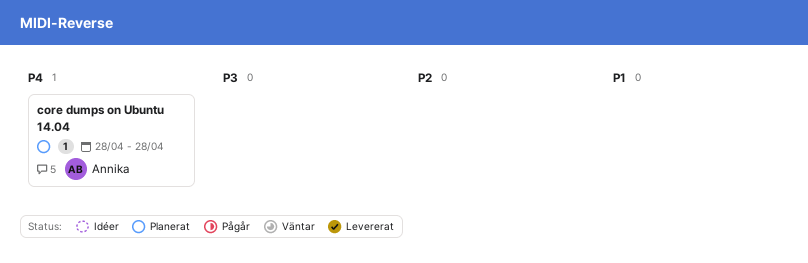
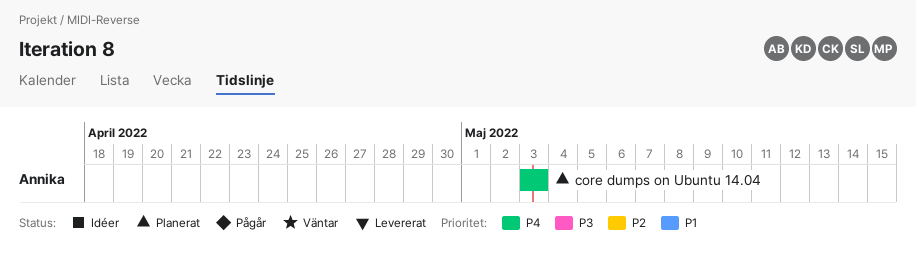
core dumps on Ubuntu 14.04, start: Apr 28 -> May 3
core dumps on Ubuntu 14.04, due: Apr 28 -> May 3

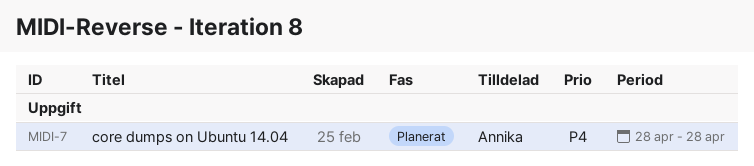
core dumps on Ubuntu 14.04, start: May 3 -> Apr 28
core dumps on Ubuntu 14.04, due: May 3 -> Apr 28

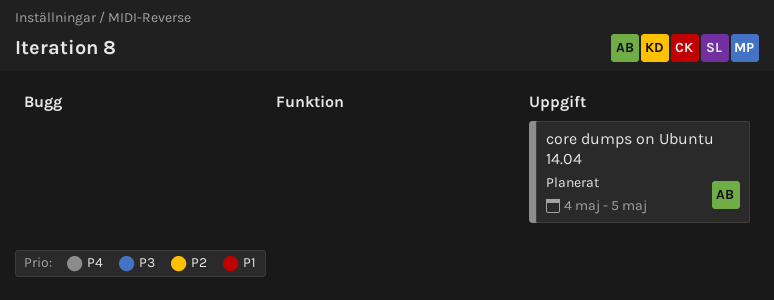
core dumps on Ubuntu 14.04, start: Apr 28 -> May 4
core dumps on Ubuntu 14.04, due: Apr 28 -> May 5

